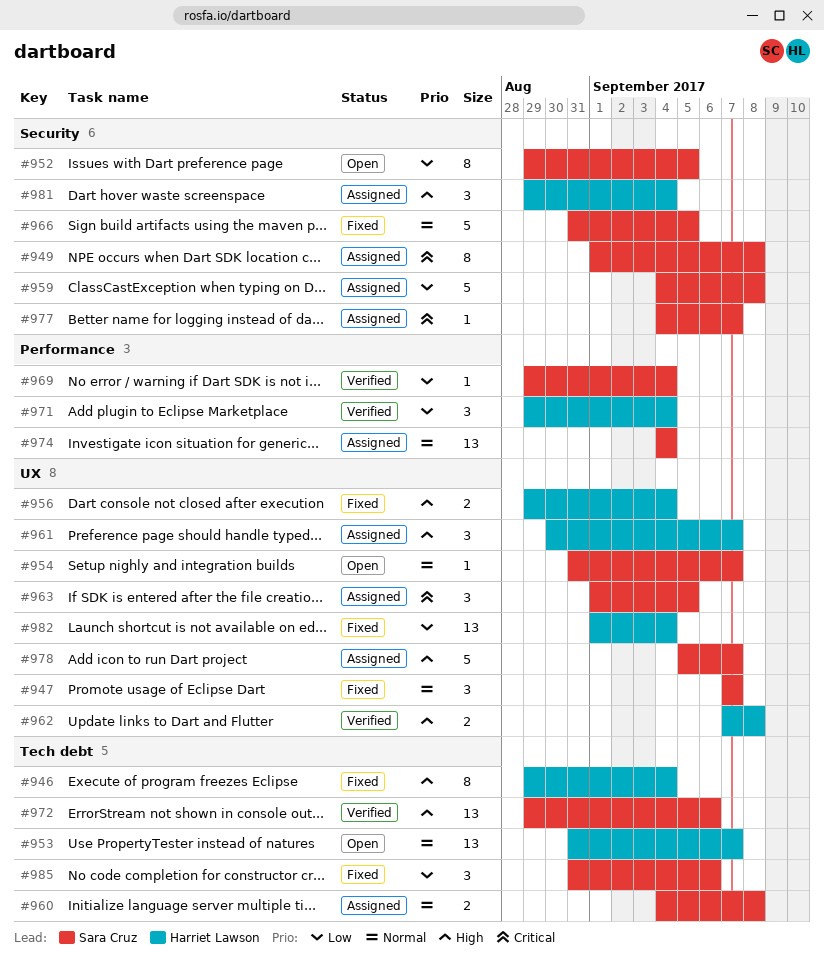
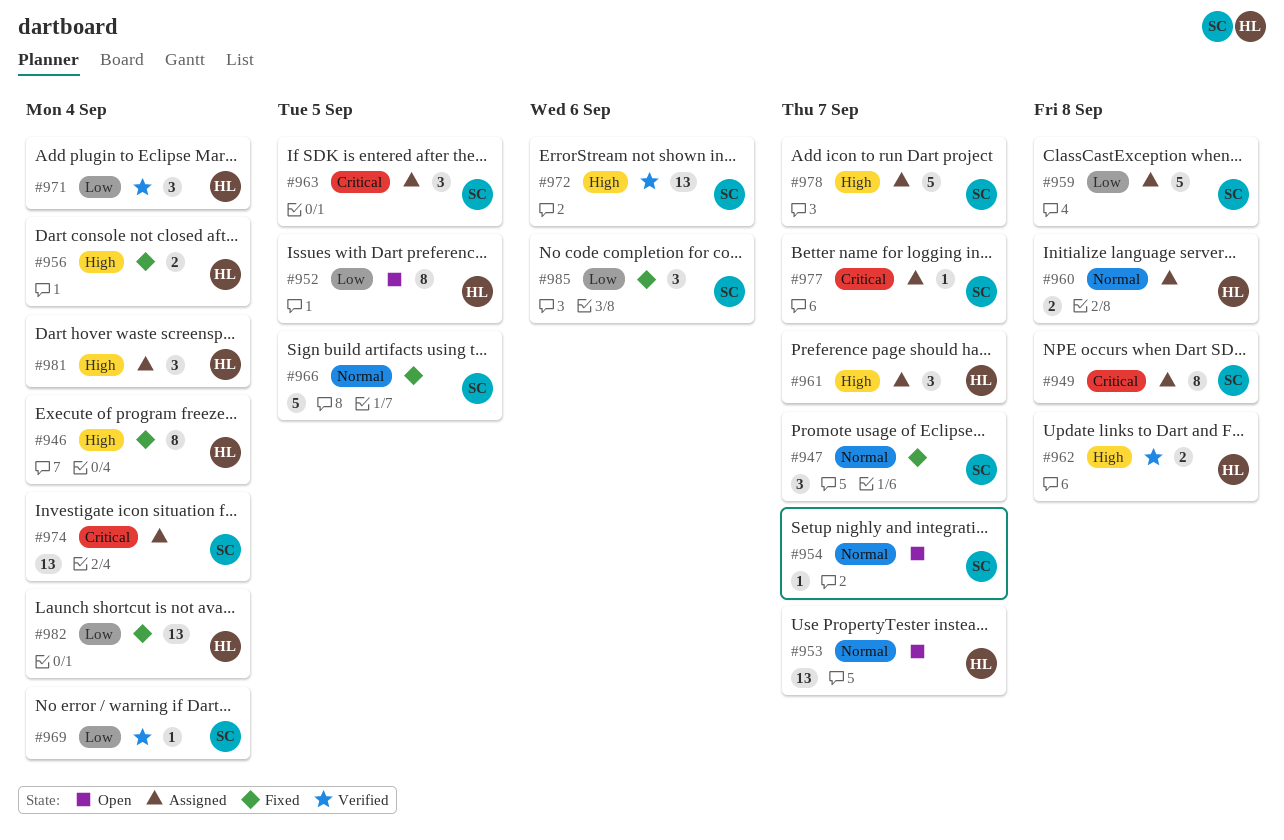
#952, owner: Sara Cruz -> Harriet Lawson
#960, owner: Sara Cruz -> Harriet Lawson
#974, priority: Normal -> Critical

